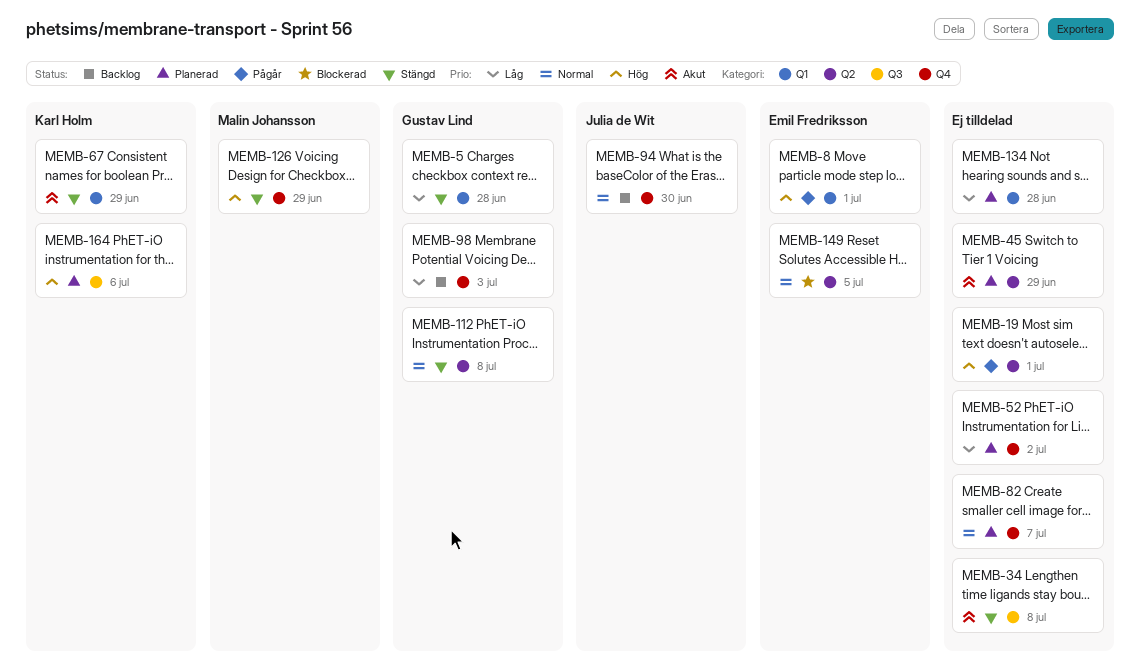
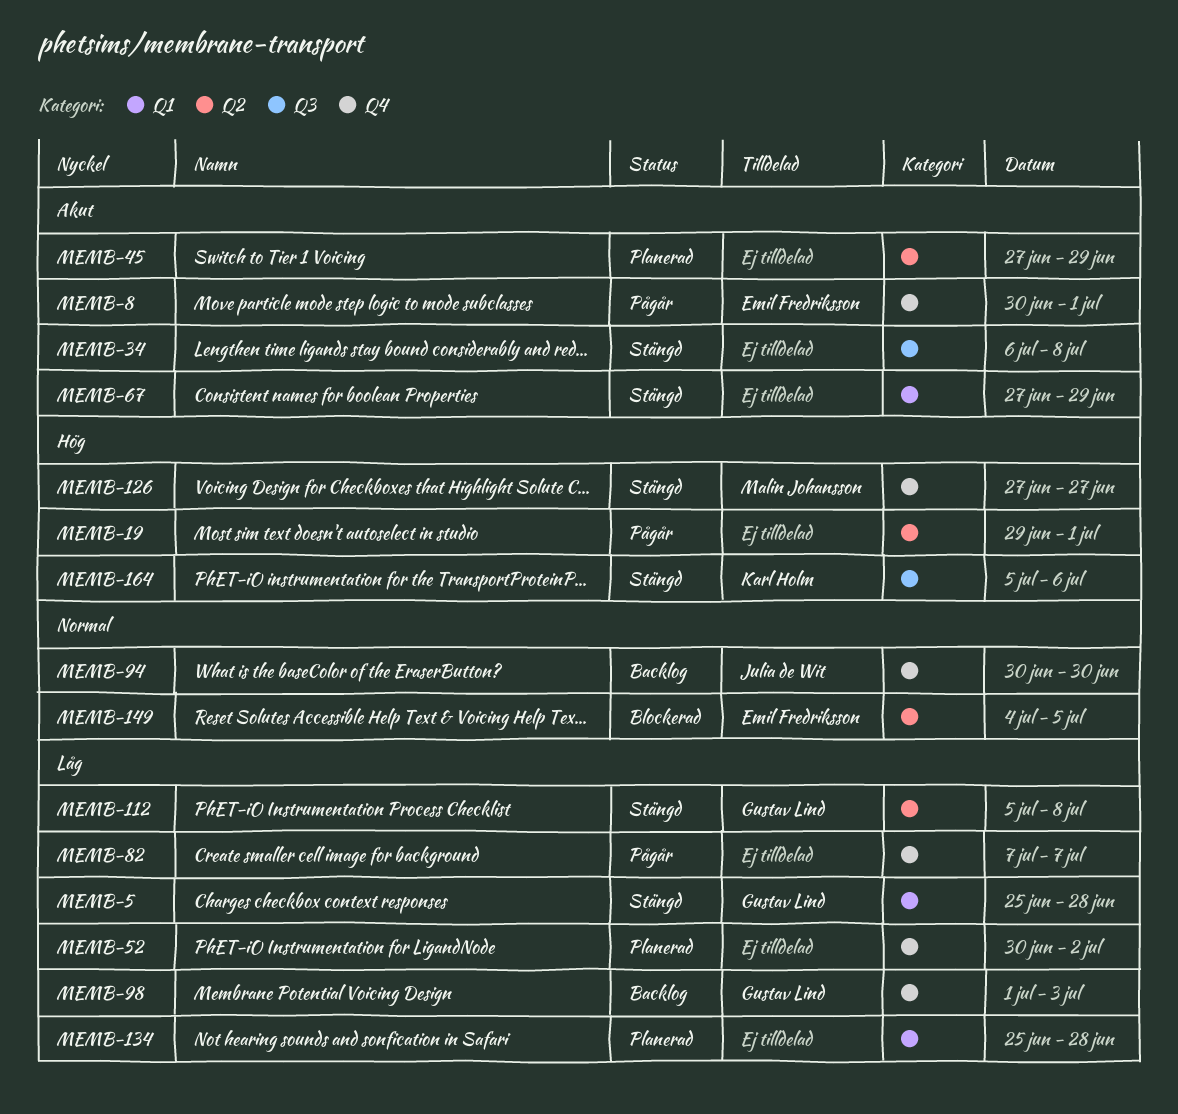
MEMB-8, priority: Hög -> Akut
MEMB-8, label: Q1 -> Q4
MEMB-67, owner: Karl Holm -> none
MEMB-82, status: Planerad -> Pågår
MEMB-82, priority: Normal -> Låg
MEMB-112, priority: Normal -> Låg
MEMB-126, due: Jun 29 -> Jun 27
MEMB-164, status: Planerad -> Stängd

